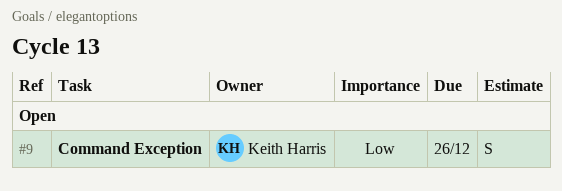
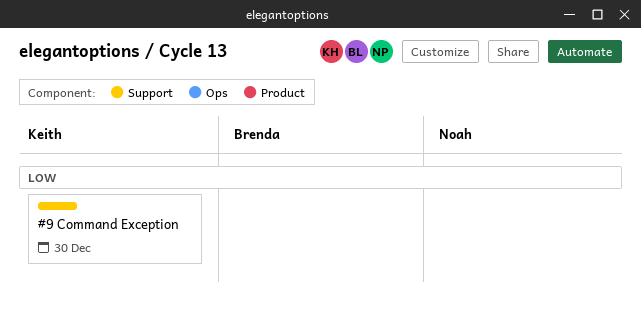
#9, due: Dec 26 -> Dec 30

